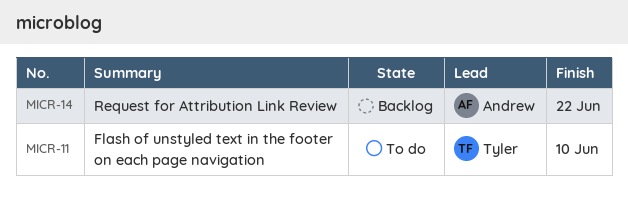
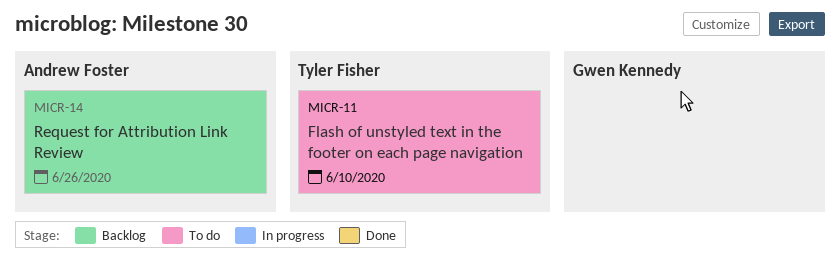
MICR-14, due: Jun 22 -> Jun 26

